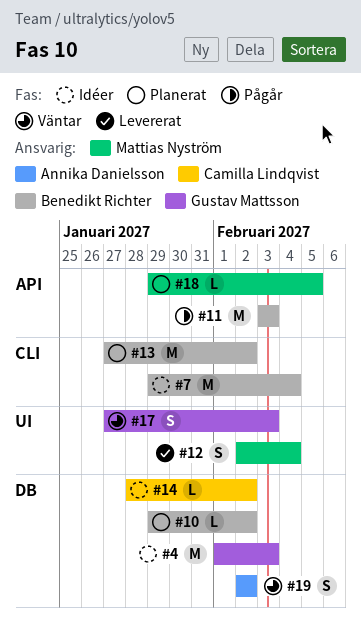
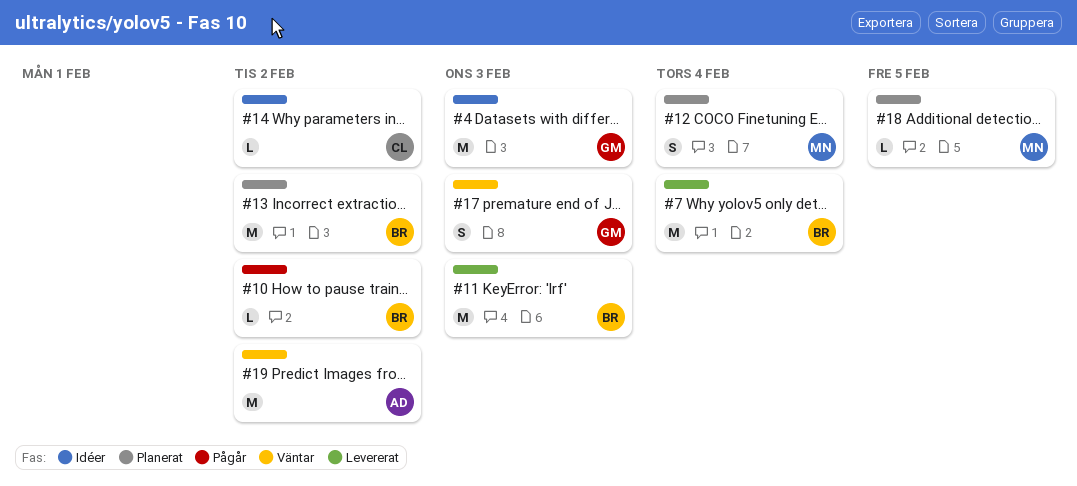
#7, status: Idéer -> Levererat
#10, status: Planerat -> Pågår
#11, status: Pågår -> Levererat
#12, status: Levererat -> Planerat
#19, estimate: S -> M

